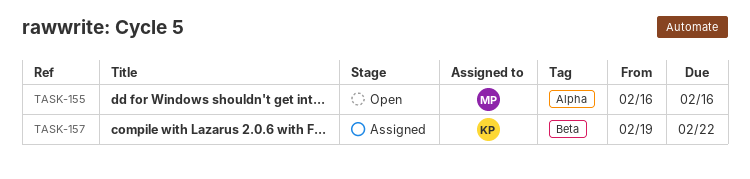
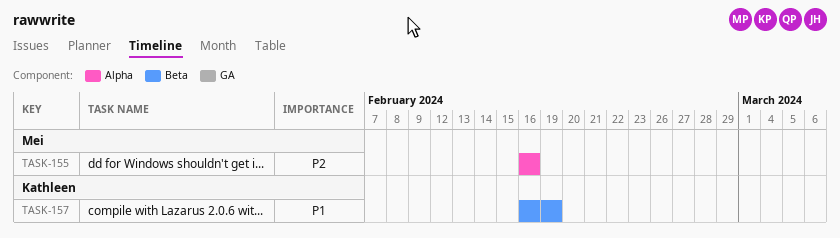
TASK-157, start: Feb 19 -> Feb 16
TASK-157, due: Feb 22 -> Feb 19

